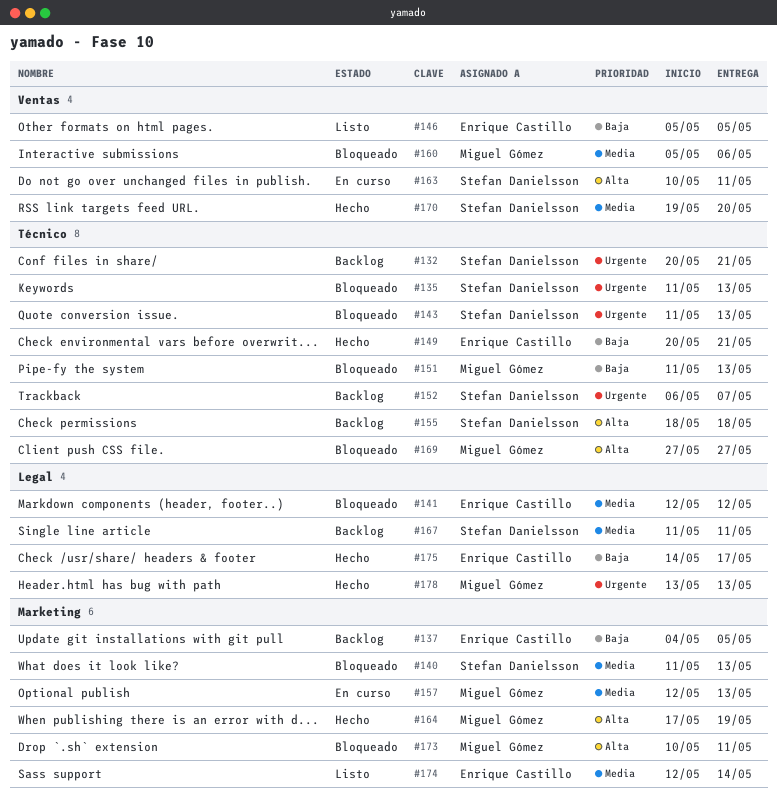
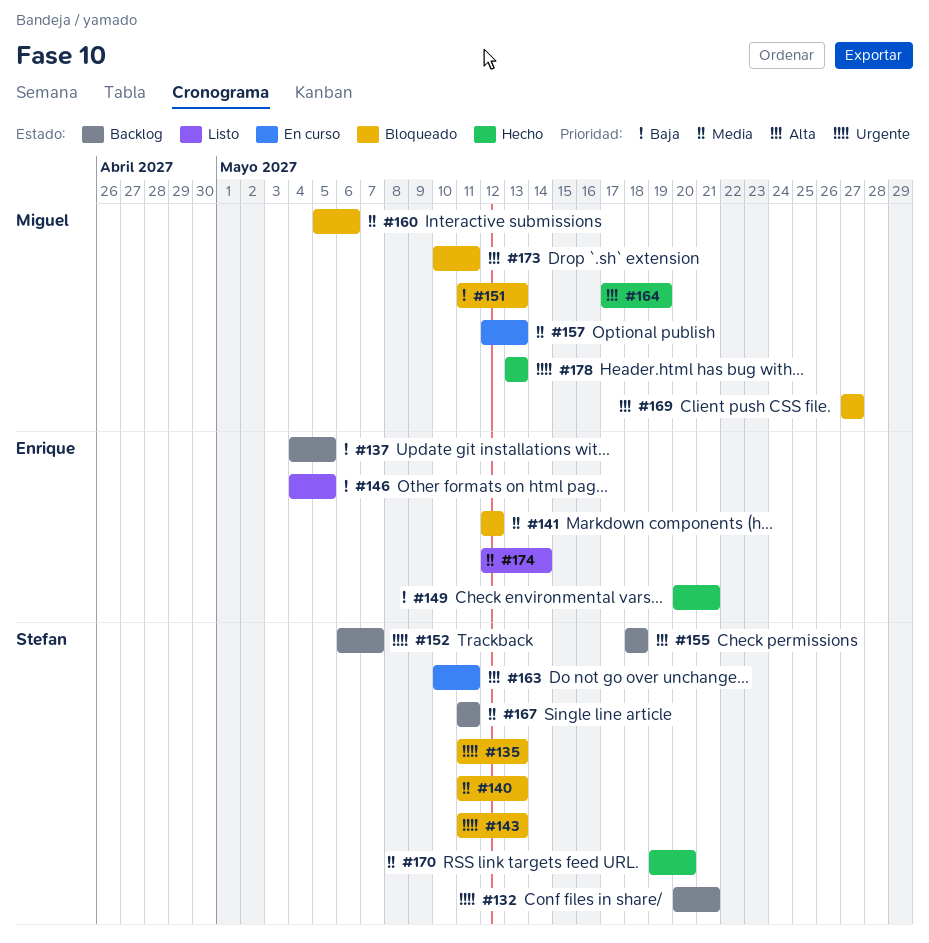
#146, start: May 5 -> May 4
#175: present -> none

